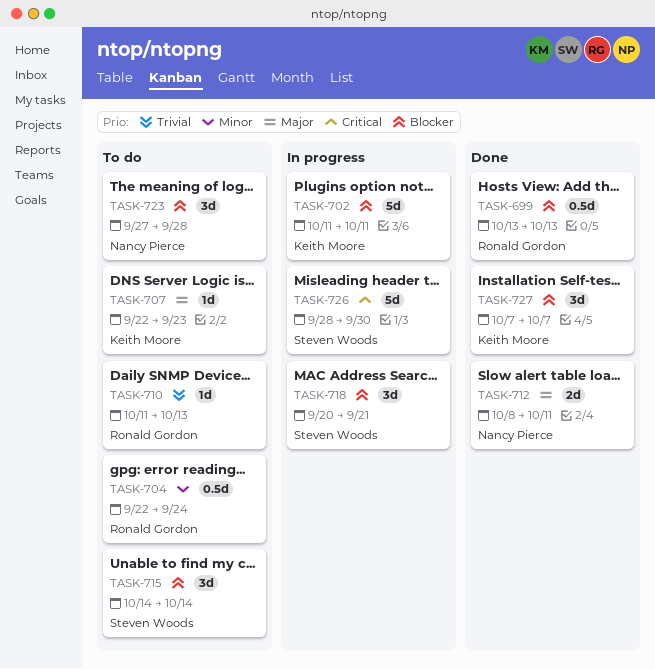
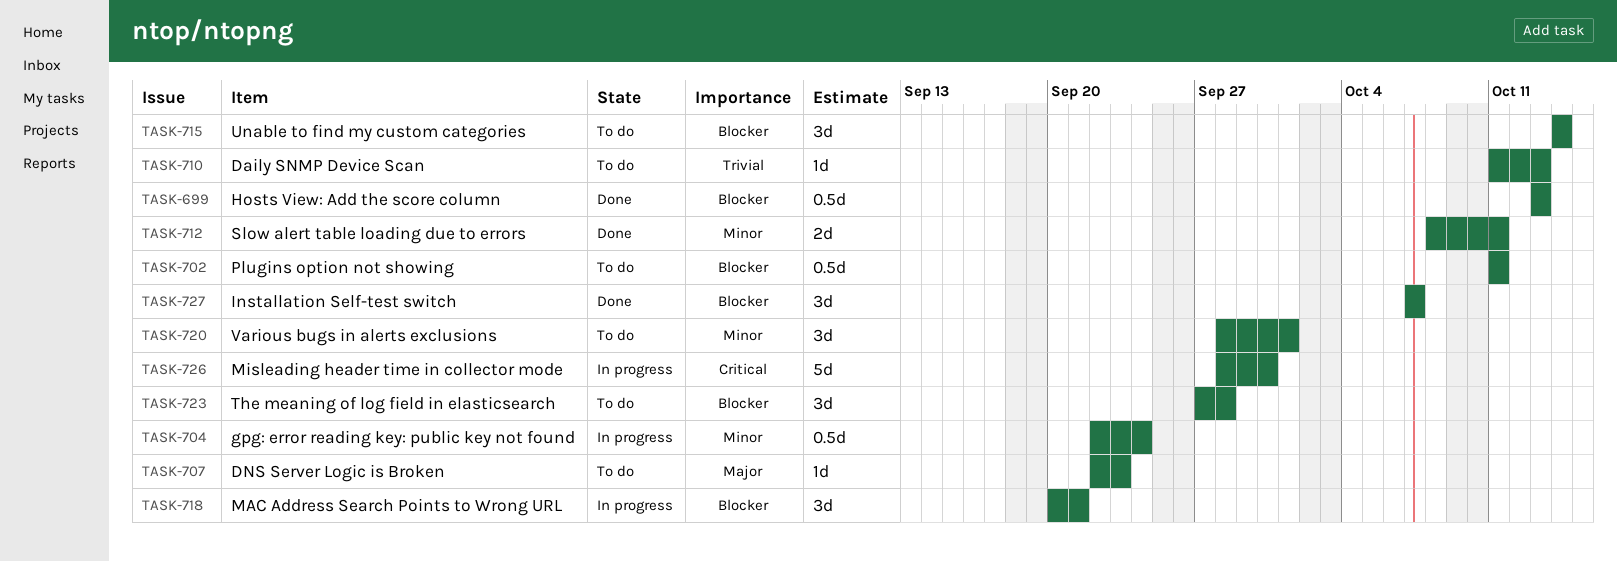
TASK-702, status: In progress -> To do
TASK-702, estimate: 5d -> 0.5d
TASK-704, status: To do -> In progress
TASK-712, priority: Major -> Minor
TASK-720: none -> present

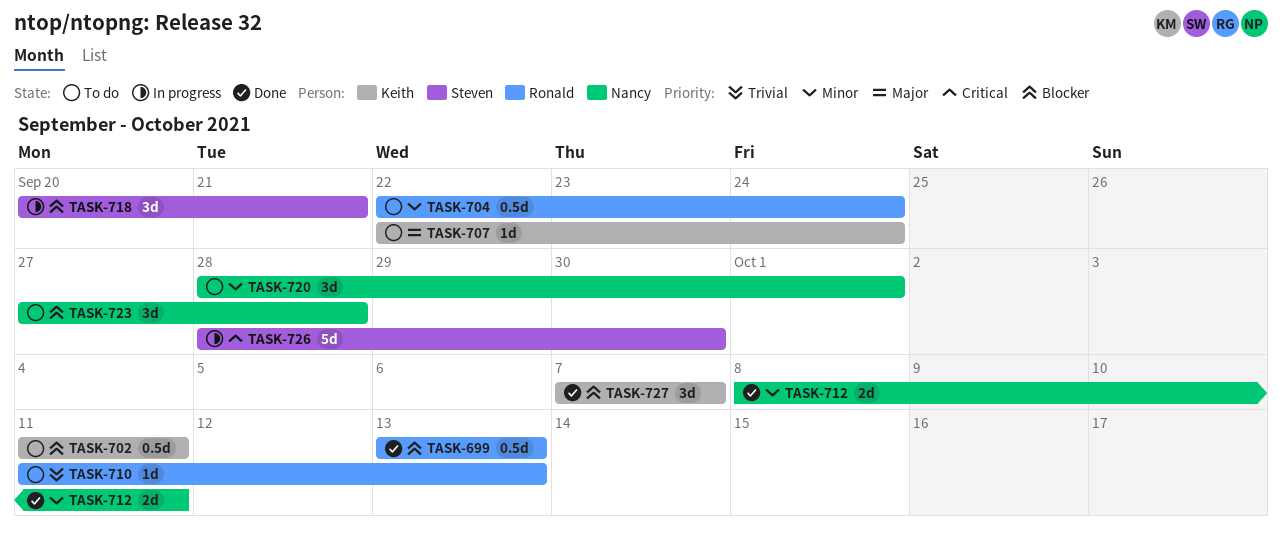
TASK-704, status: In progress -> To do
TASK-707, due: Sep 23 -> Sep 24
TASK-715: present -> none

